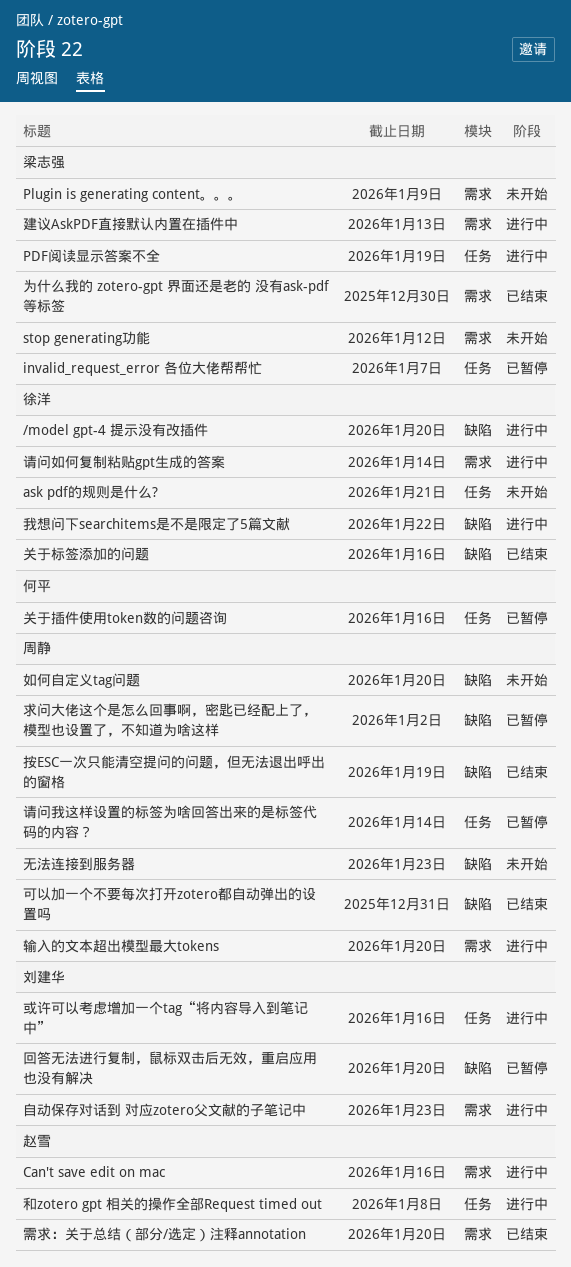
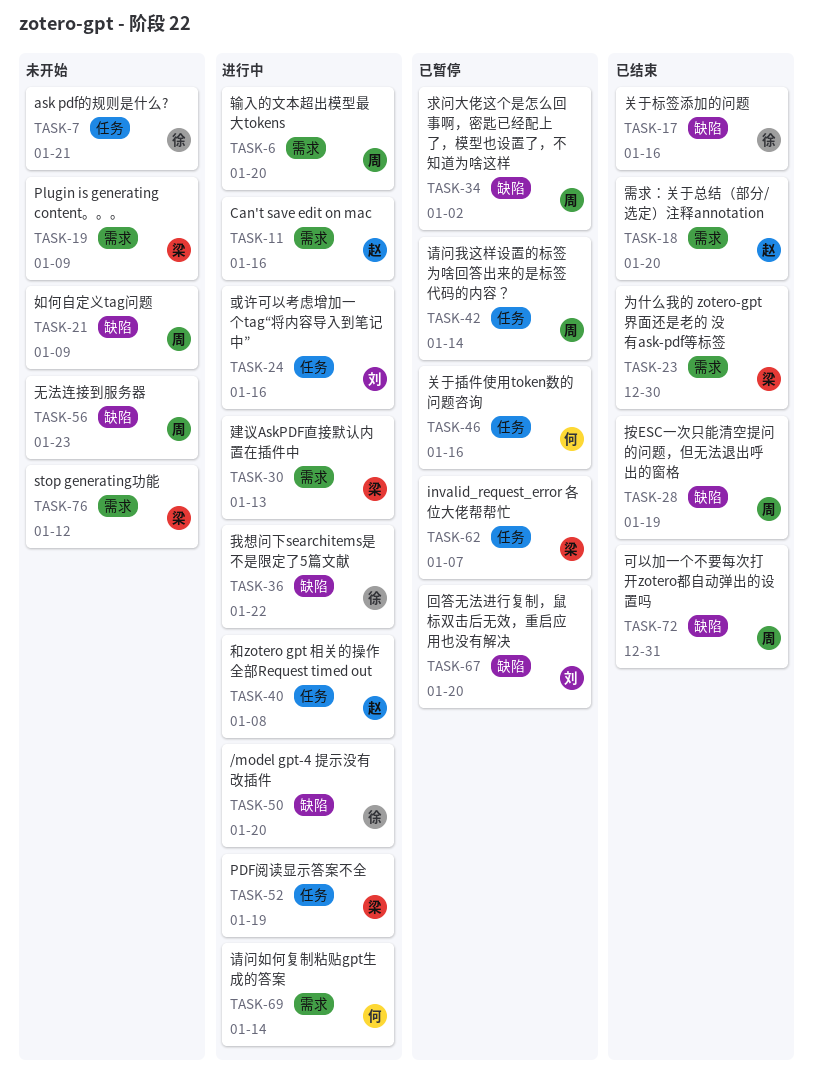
如何自定义tag问题, due: Jan 20 -> Jan 9
自动保存对话到 对应zotero父文献的子笔记中: present -> none
请问如何复制粘贴gpt生成的答案, owner: 徐洋 -> 何平

